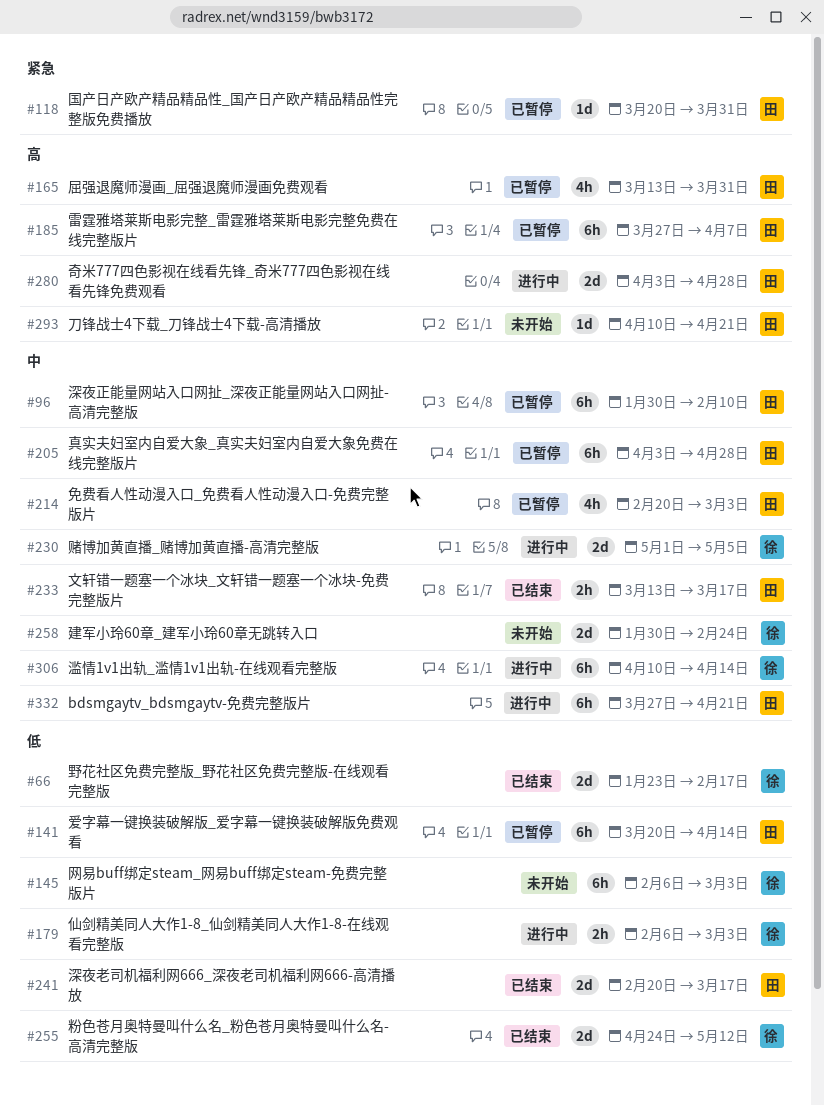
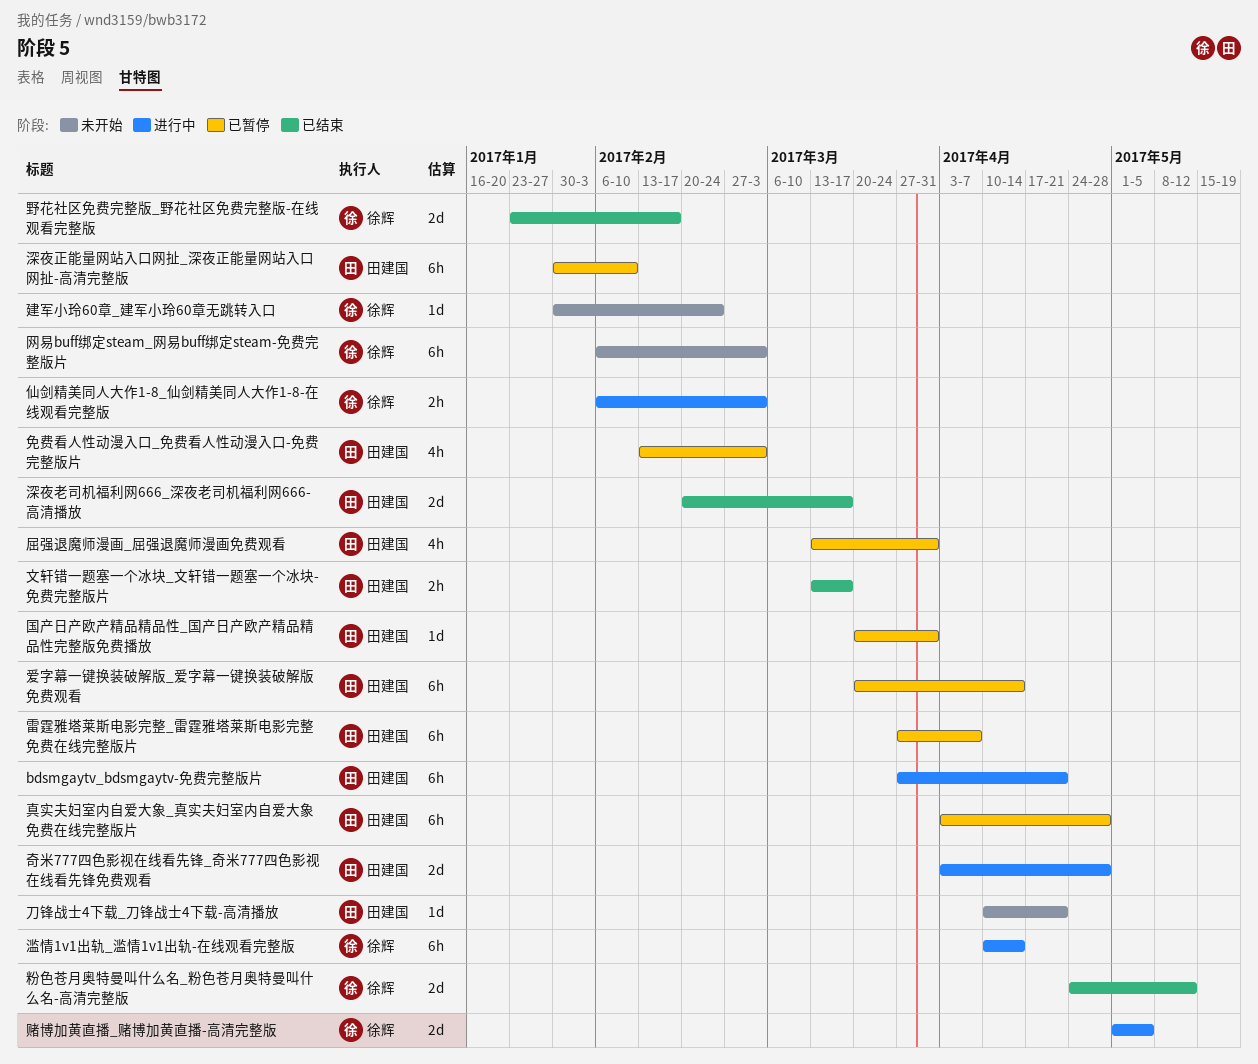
免费看人性动漫入口_免费看人性动漫入口-免费完整版片, start: Feb 20 -> Feb 13
建军小玲60章_建军小玲60章无跳转入口, estimate: 2d -> 1d

